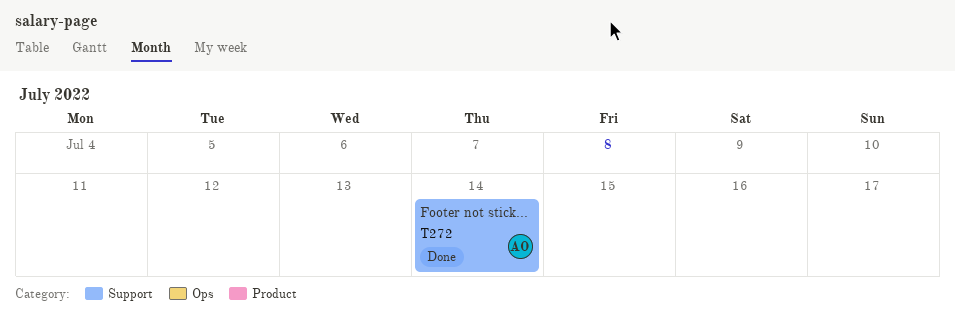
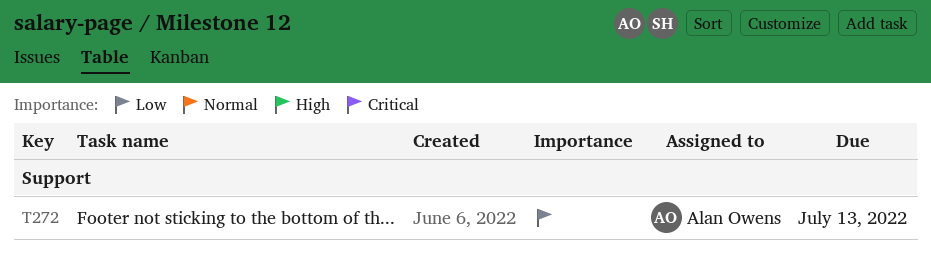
T272, due: Jul 14 -> Jul 13

